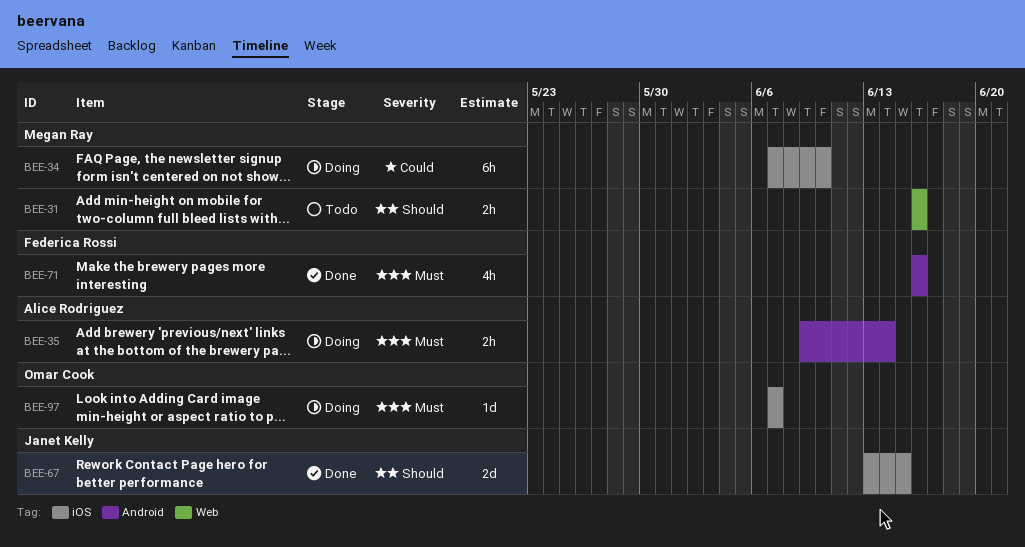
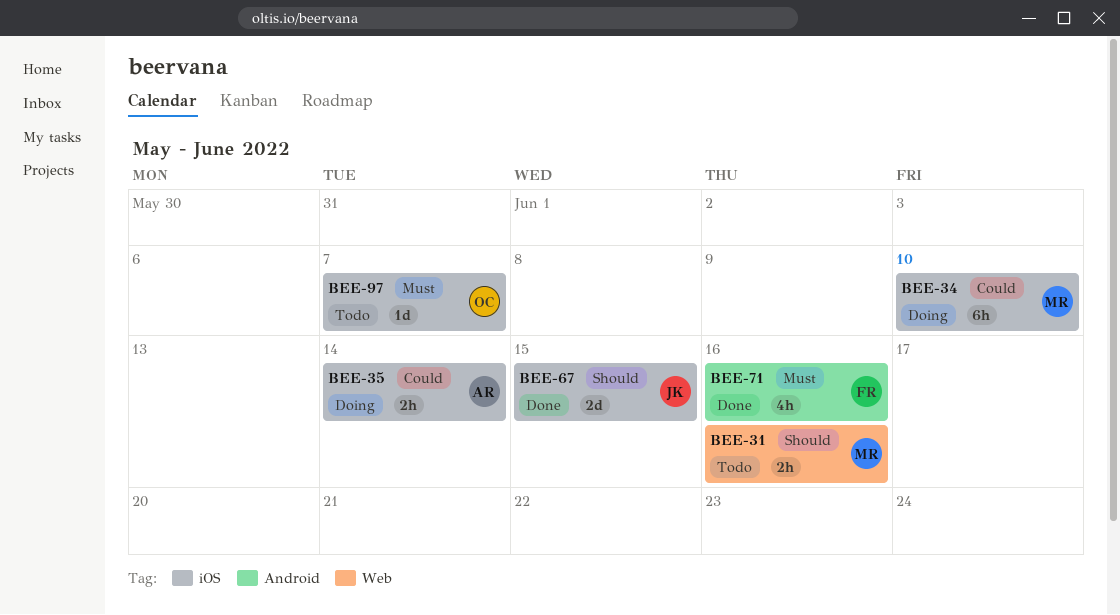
BEE-35, priority: Must -> Could
BEE-35, label: Android -> iOS
BEE-97, status: Doing -> Todo

